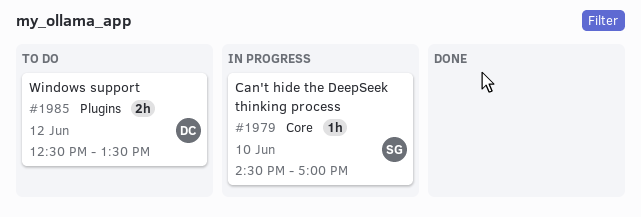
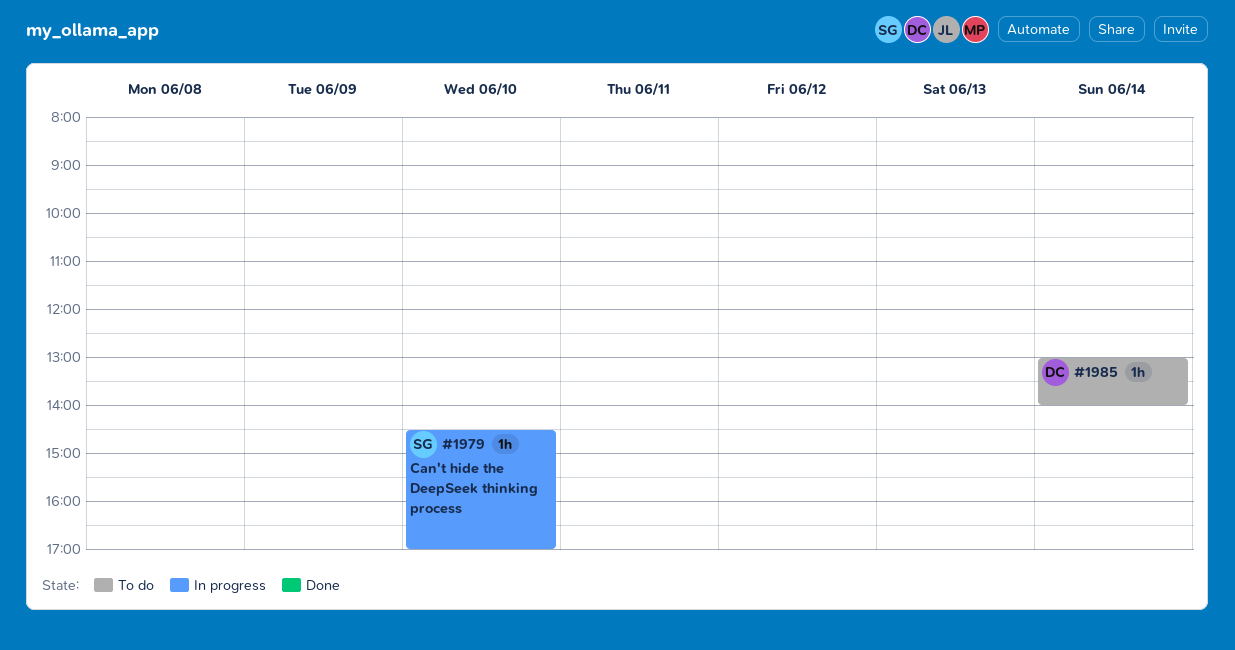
#1985, estimate: 2h -> 1h
#1985, day: Jun 12 -> Jun 14
#1985, begins: 12:30 -> 13:00
#1985, ends: 13:30 -> 14:00

